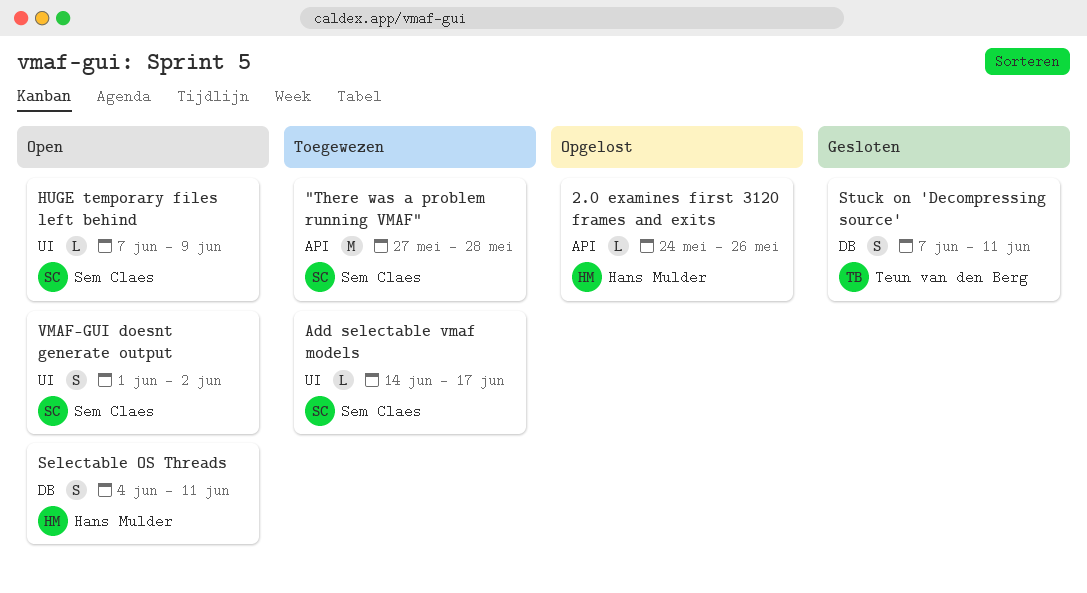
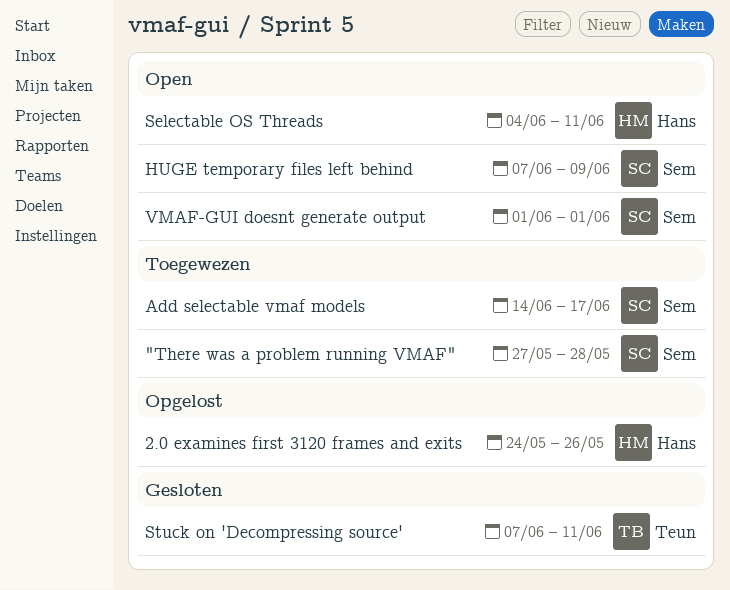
VMAF-GUI doesnt generate output, due: Jun 2 -> Jun 1

